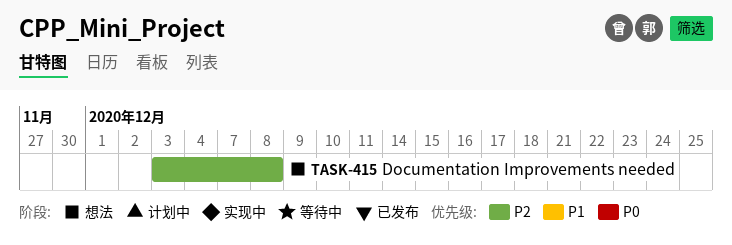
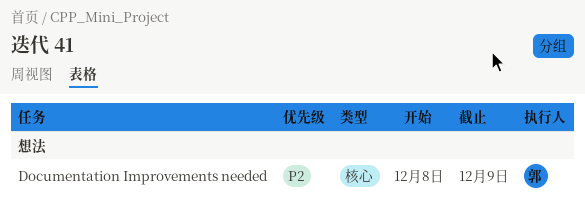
Documentation Improvements needed, start: Dec 3 -> Dec 8
Documentation Improvements needed, due: Dec 8 -> Dec 9

